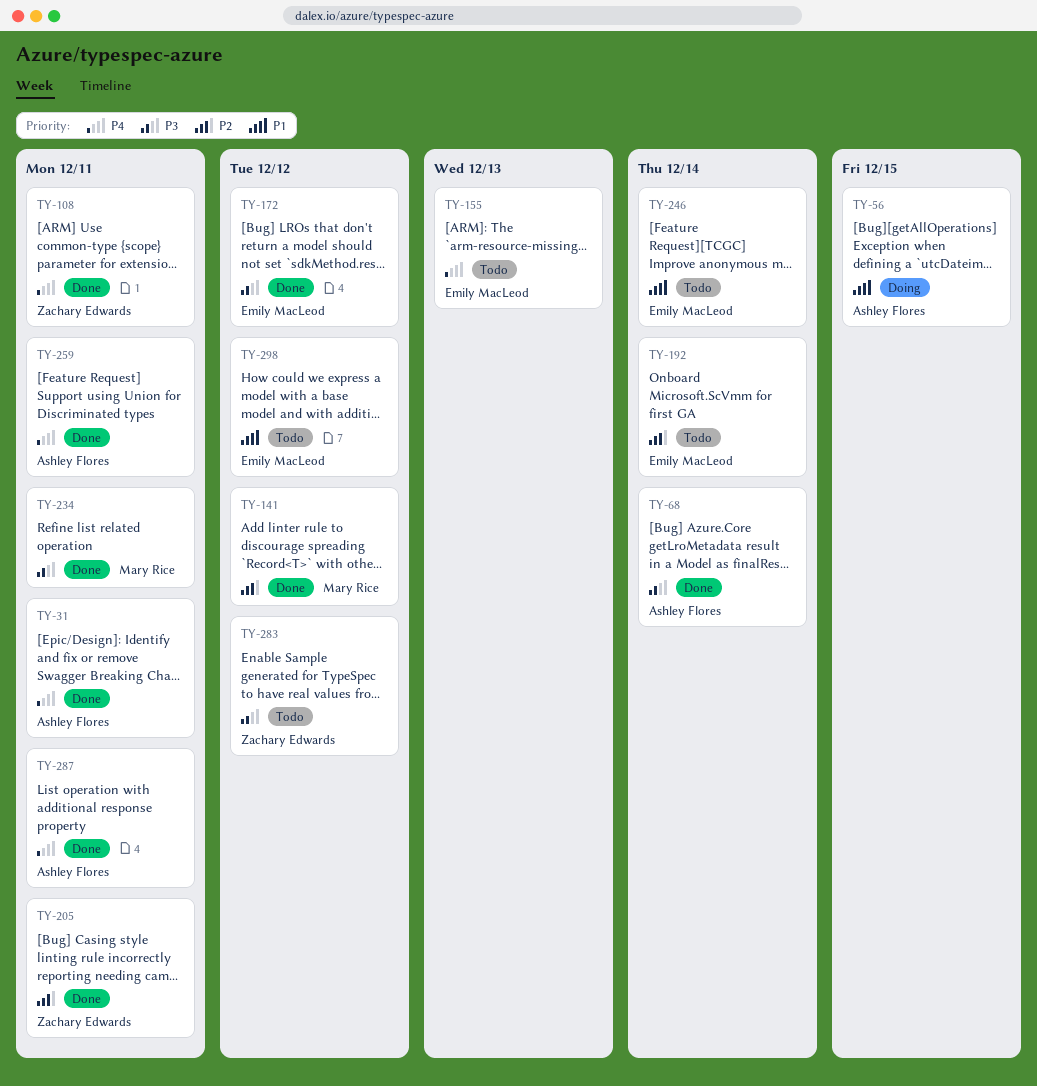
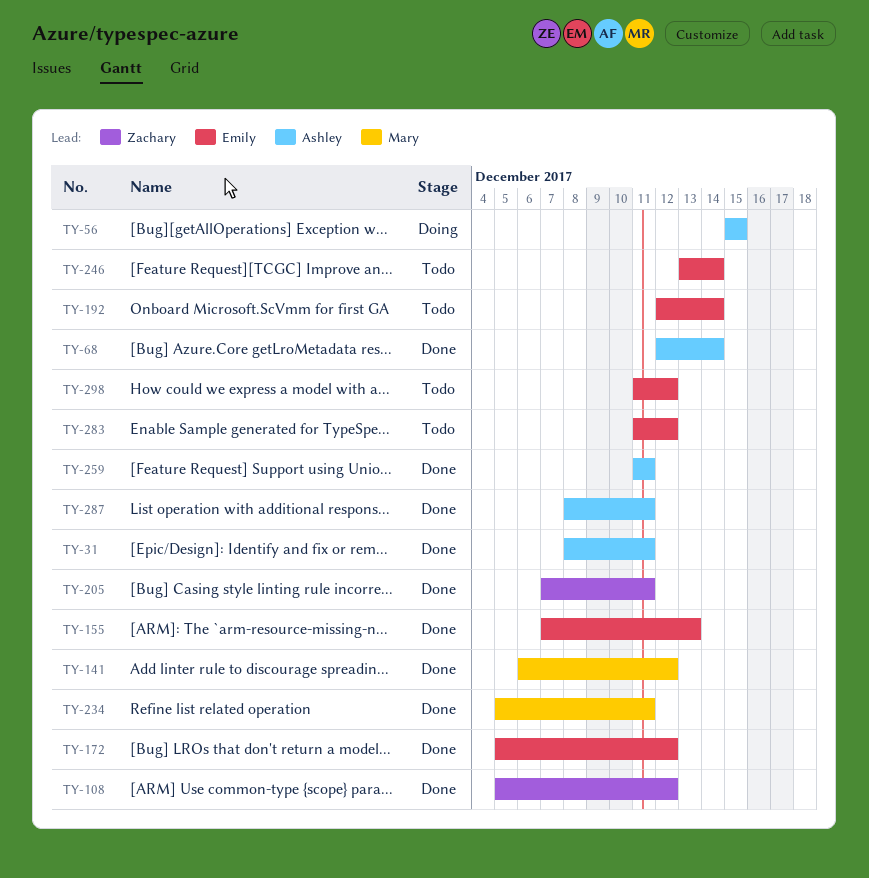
TY-108, due: Dec 11 -> Dec 12
TY-155, status: Todo -> Done
TY-283, owner: Zachary Edwards -> Emily MacLeod

